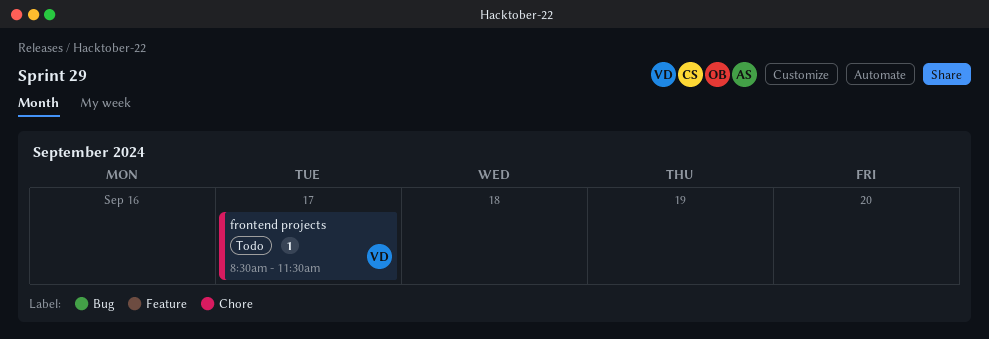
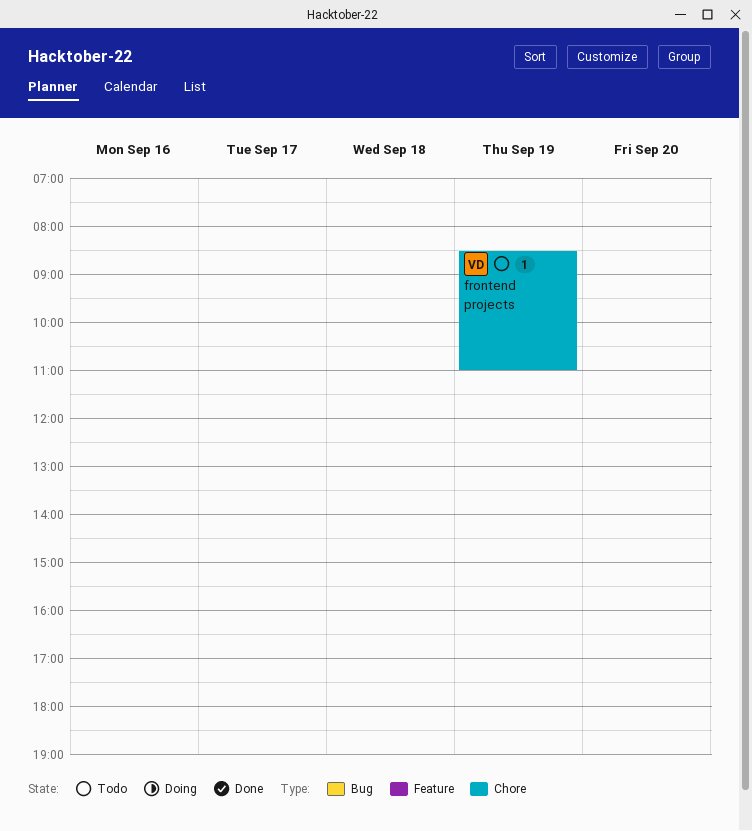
frontend projects, day: Sep 17 -> Sep 19
frontend projects, ends: 11:30 -> 11:00

